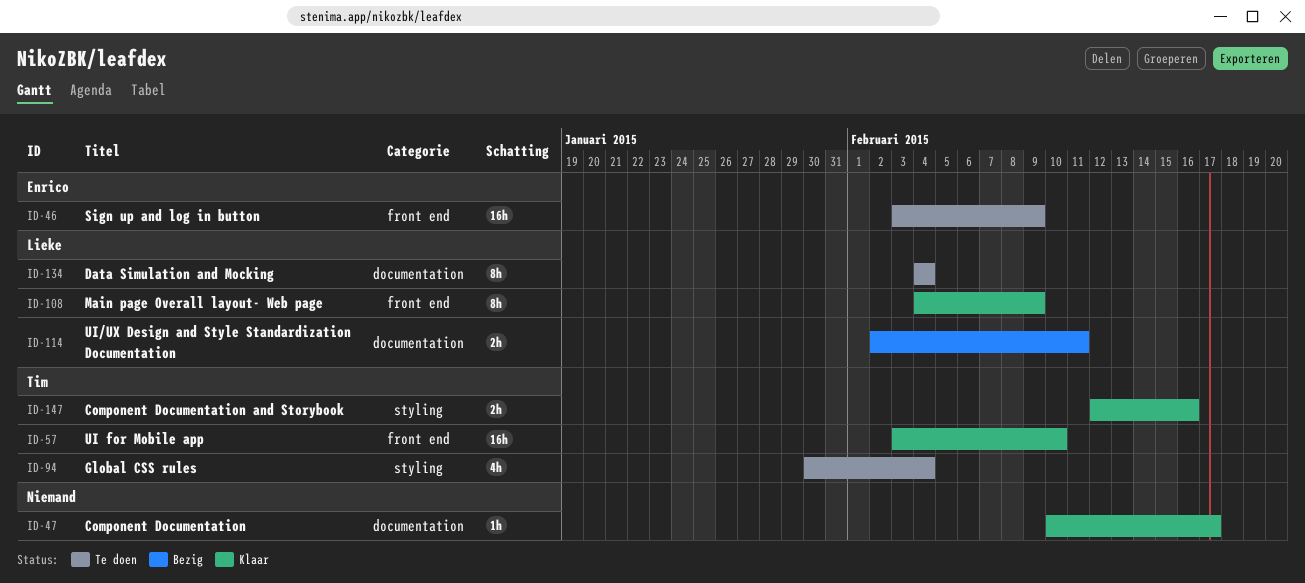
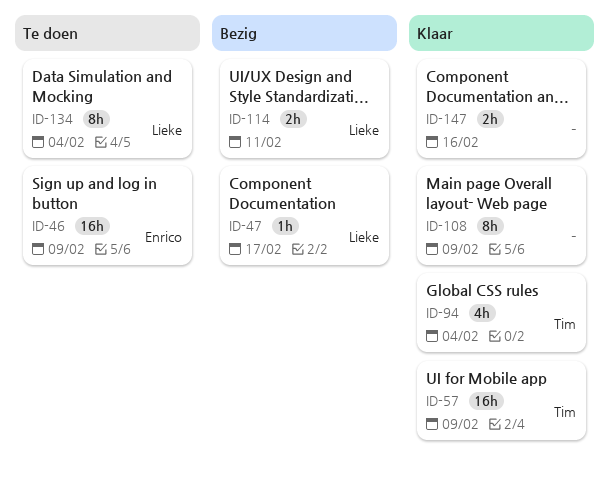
ID-47, status: Klaar -> Bezig
ID-47, owner: none -> Lieke
ID-57, due: Feb 10 -> Feb 9
ID-94, status: Te doen -> Klaar
ID-108, owner: Lieke -> none
ID-147, owner: Tim -> none

